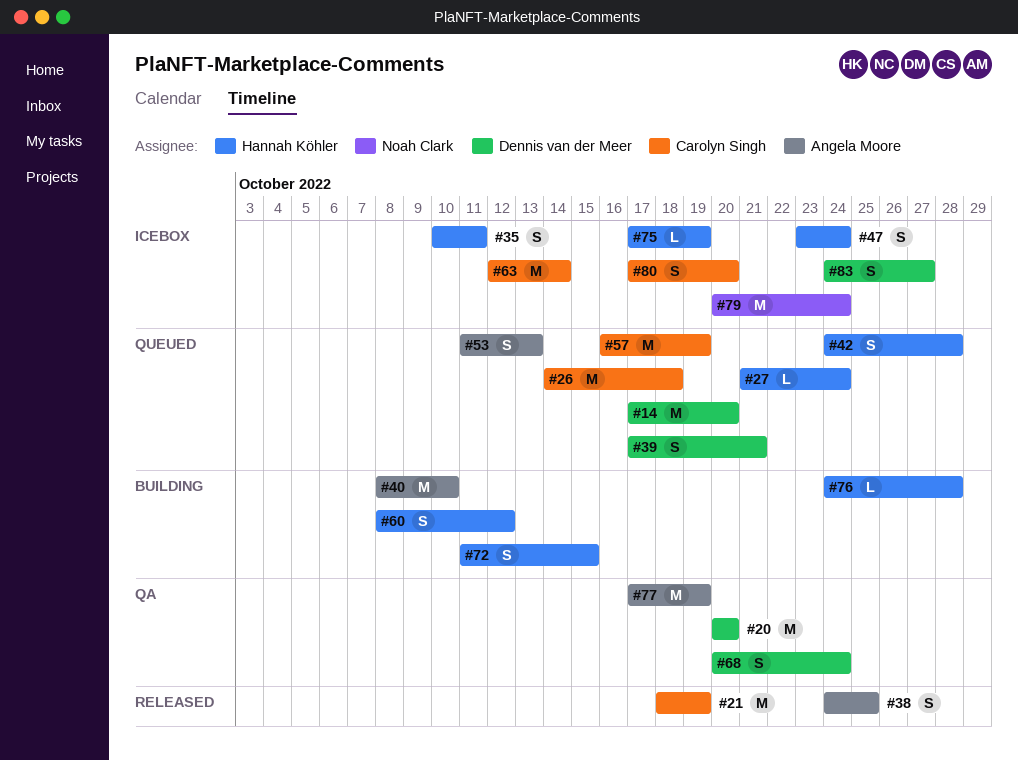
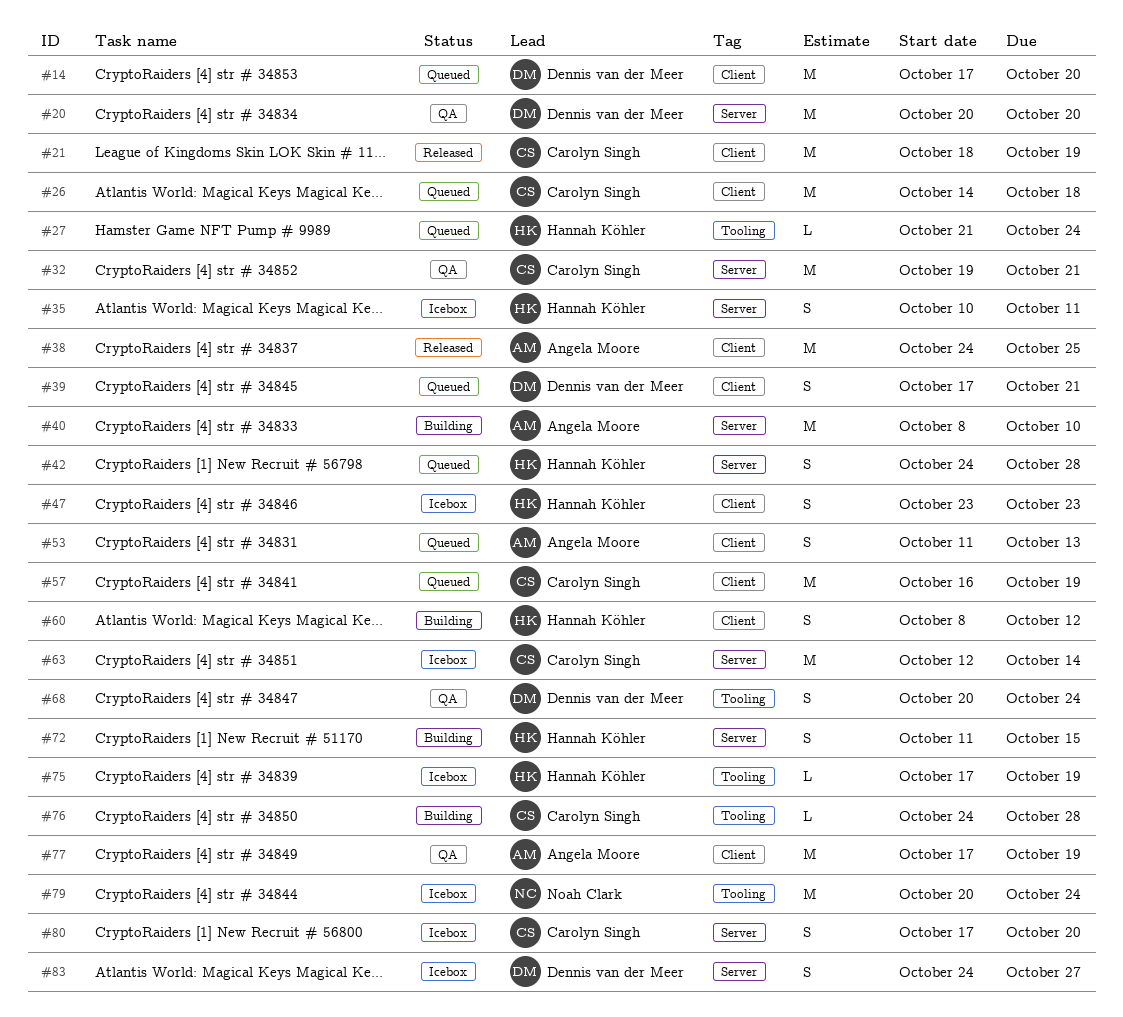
#32: none -> present
#38, estimate: S -> M
#47, due: Oct 24 -> Oct 23
#76, owner: Hannah Köhler -> Carolyn Singh

